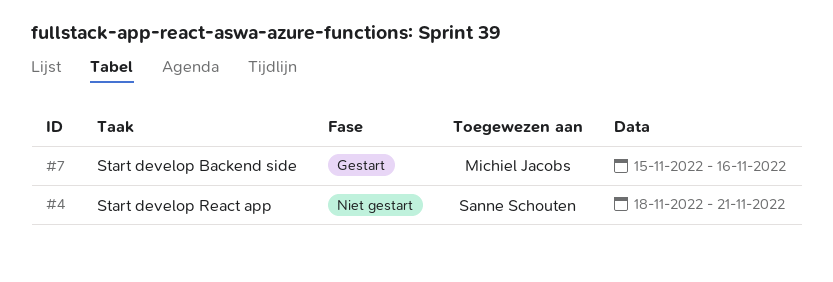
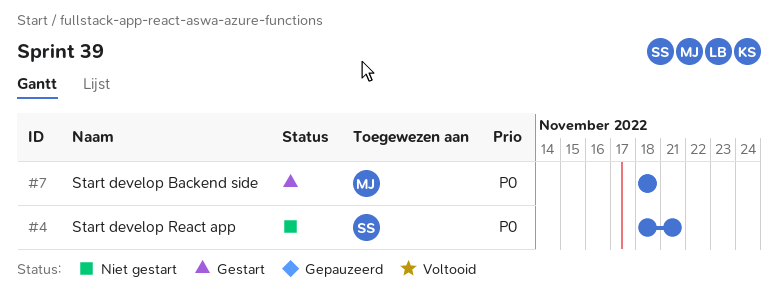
#7, start: Nov 15 -> Nov 18
#7, due: Nov 16 -> Nov 18

